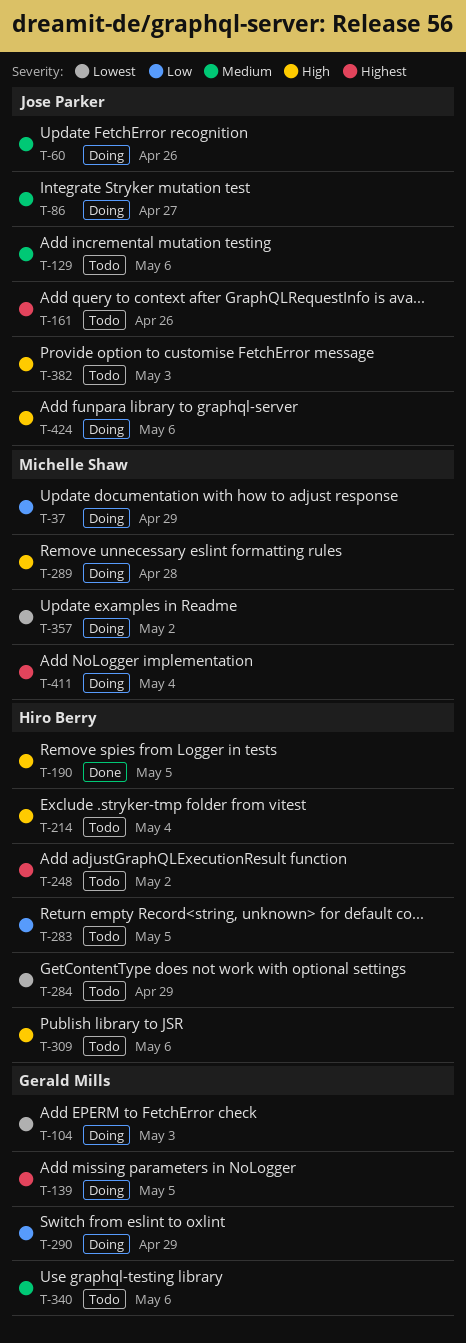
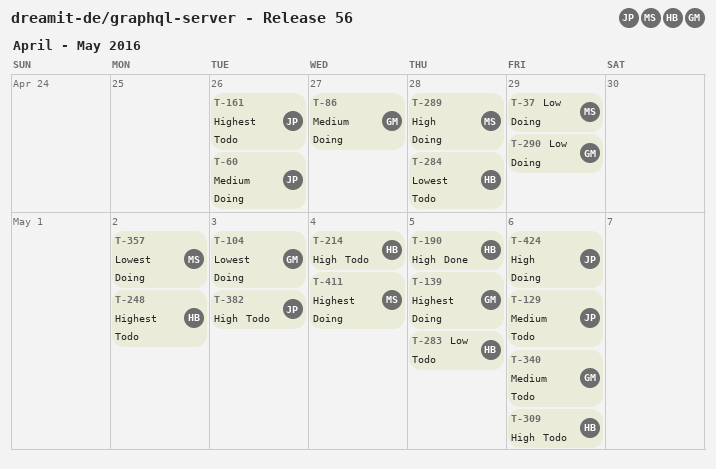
T-86, owner: Jose Parker -> Gerald Mills
T-284, due: Apr 29 -> Apr 28

